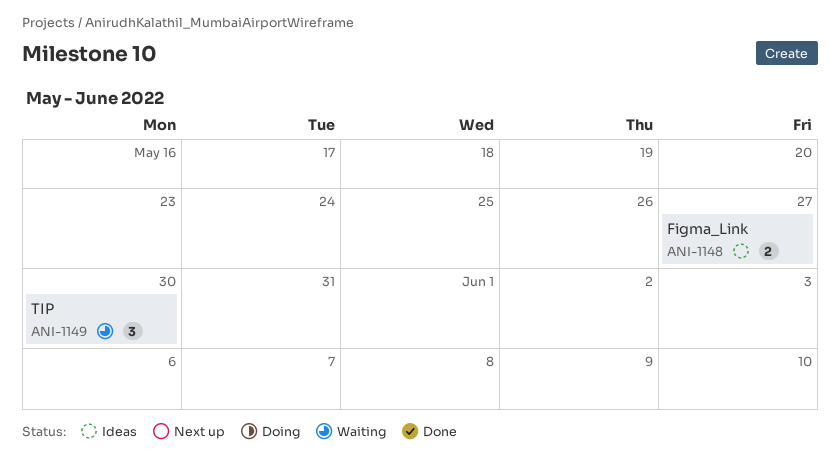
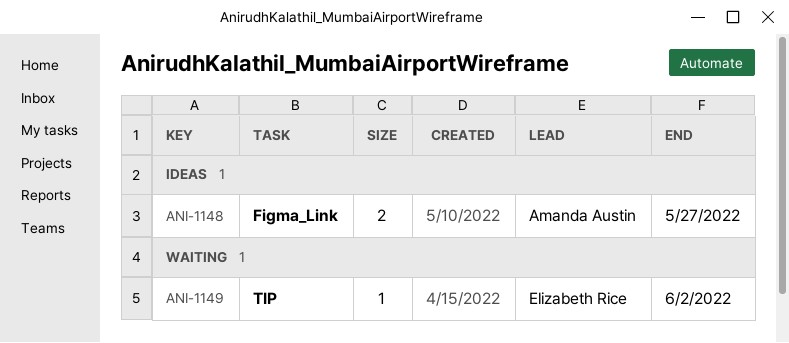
ANI-1149, estimate: 3 -> 1
ANI-1149, due: May 30 -> Jun 2

